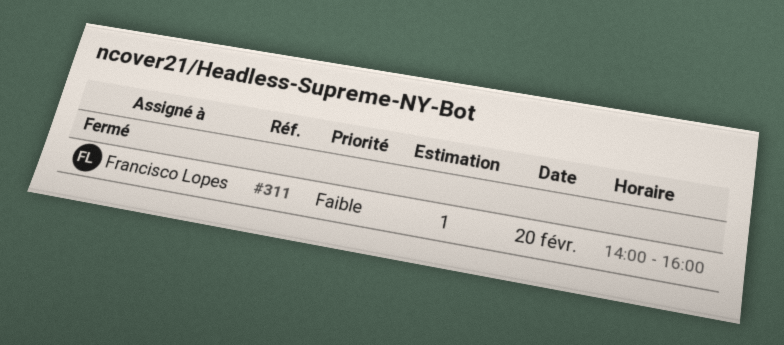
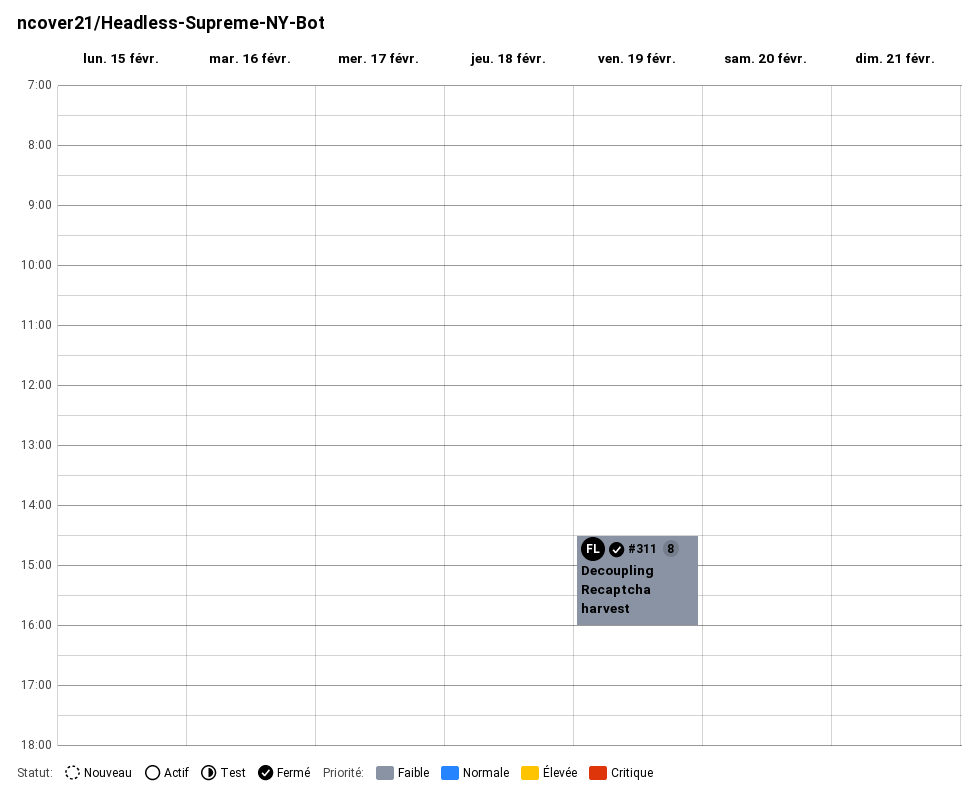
#311, estimate: 1 -> 8
#311, day: Feb 20 -> Feb 19
#311, begins: 14:00 -> 14:30

